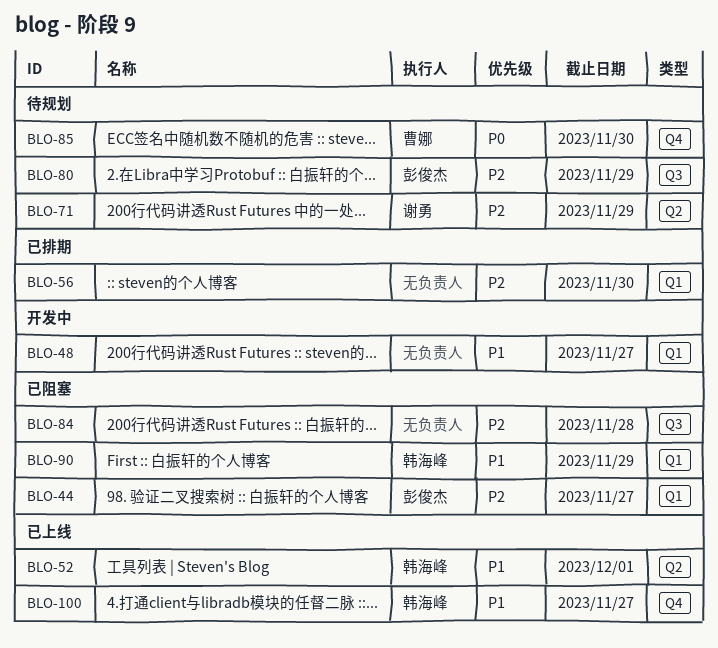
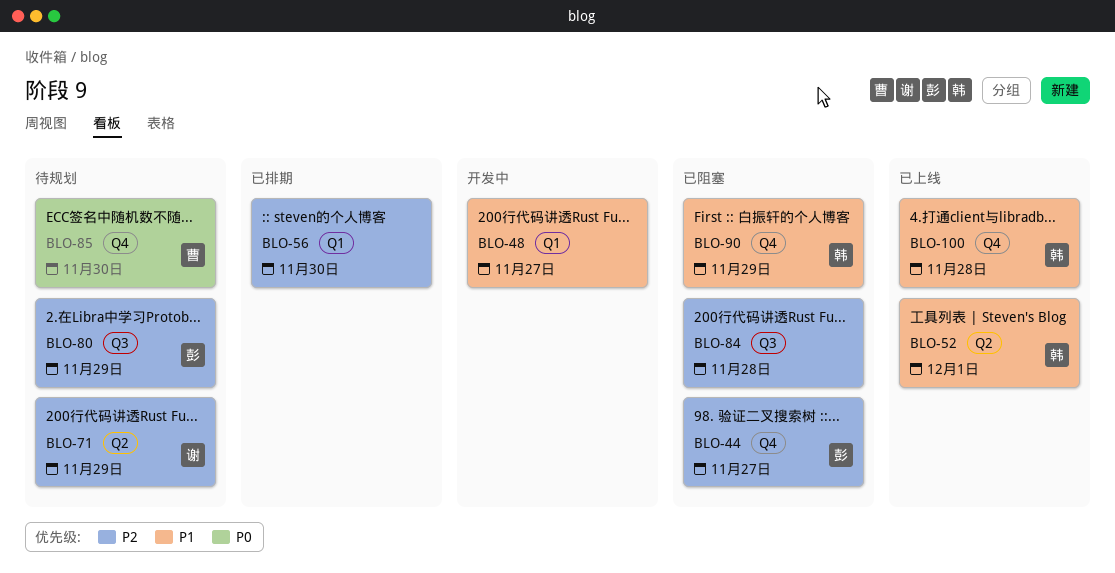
BLO-44, label: Q1 -> Q4
BLO-90, label: Q1 -> Q4
BLO-100, due: Nov 27 -> Nov 28

